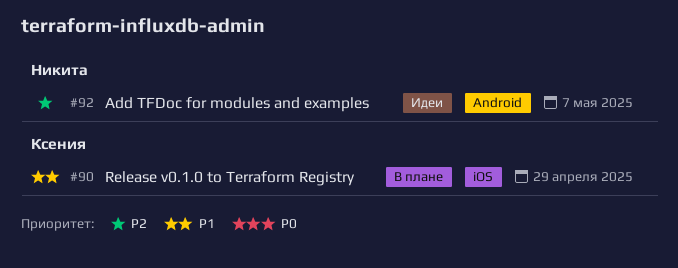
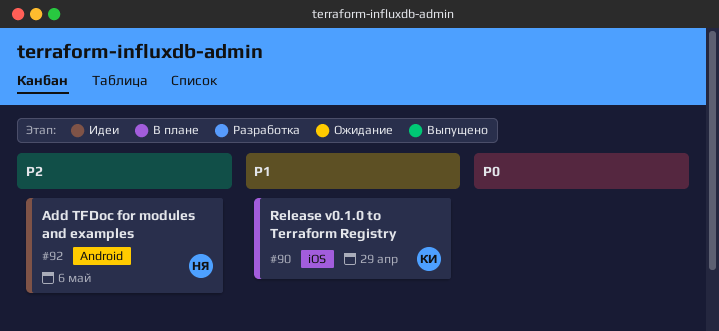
#92, due: May 7 -> May 6

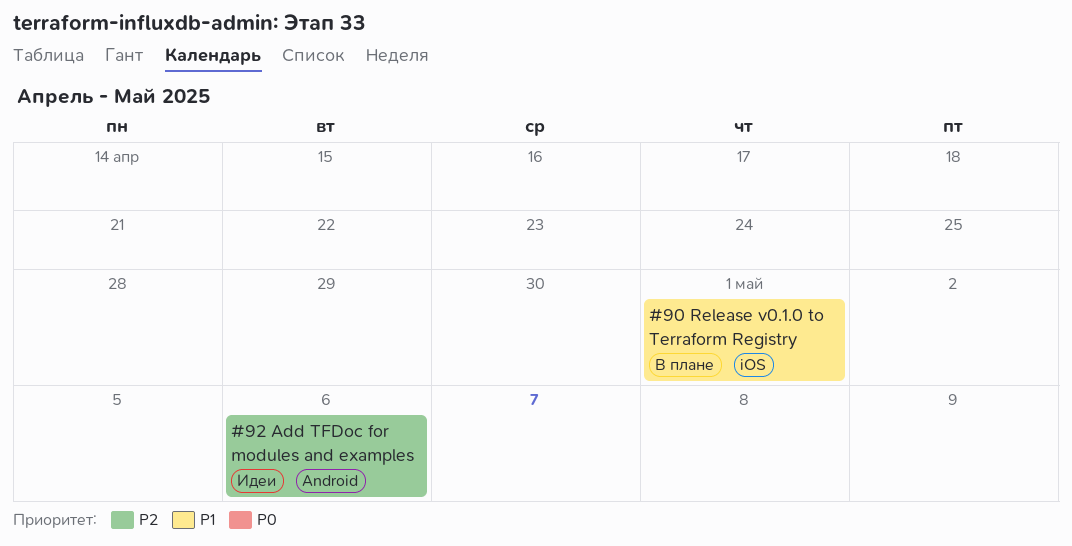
#90, due: Apr 29 -> May 1

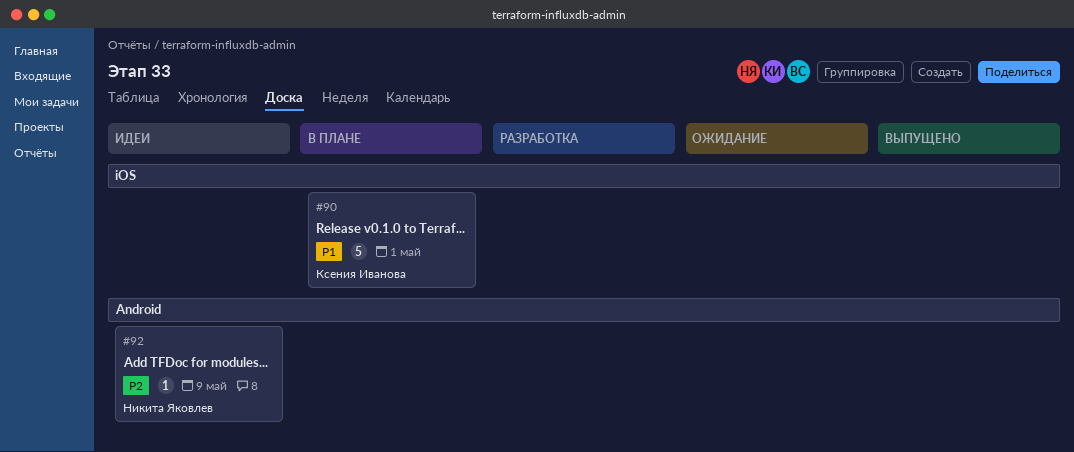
#92, due: May 6 -> May 9

